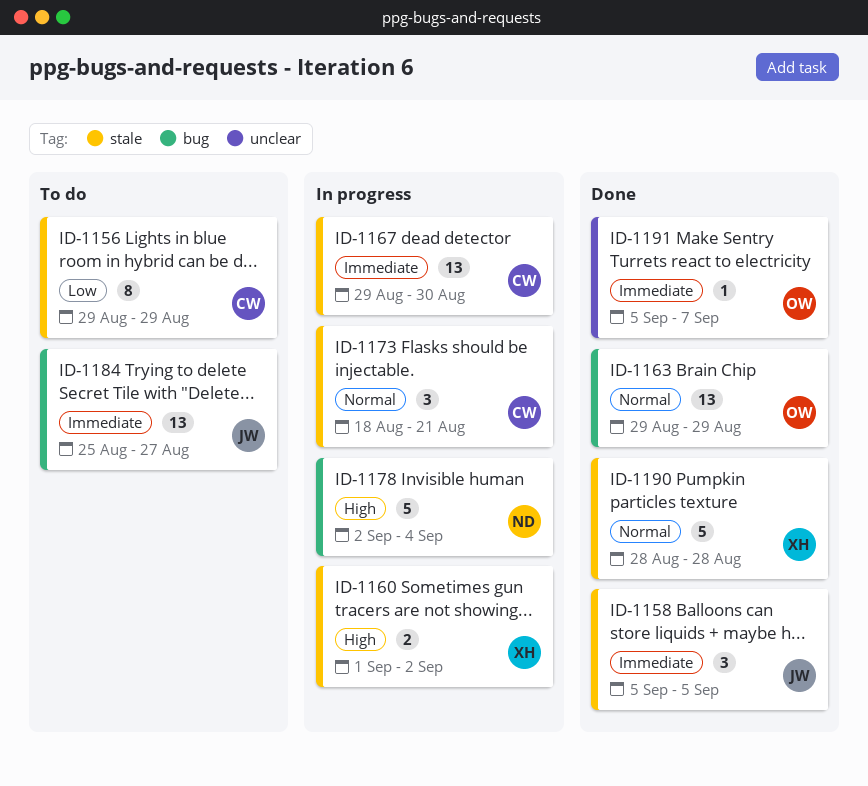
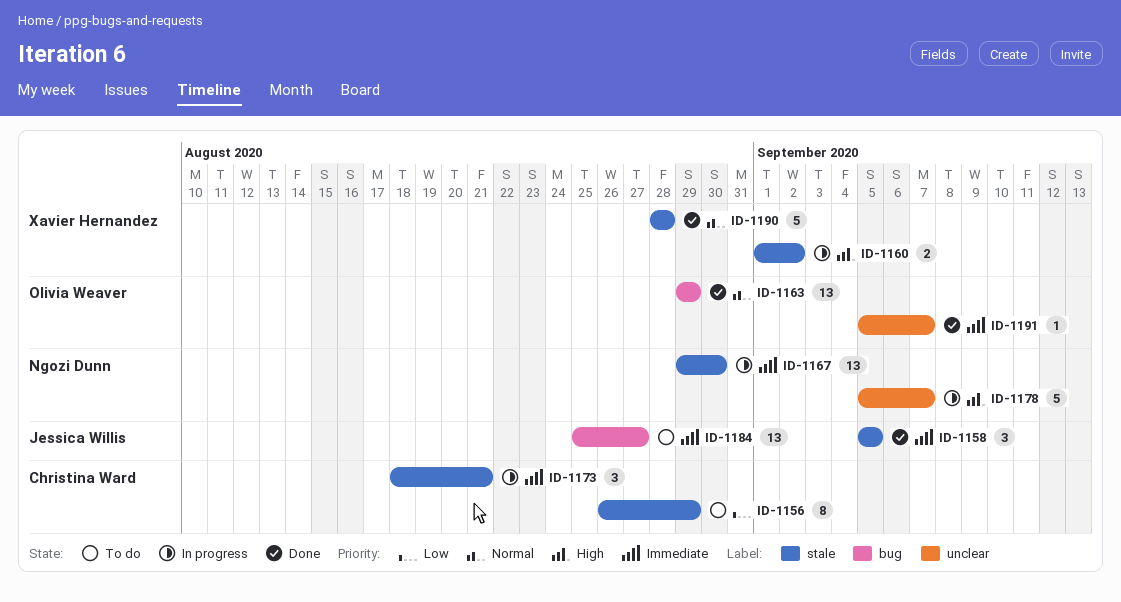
ID-1156, start: Aug 29 -> Aug 26
ID-1167, owner: Christina Ward -> Ngozi Dunn
ID-1173, priority: Normal -> Immediate
ID-1178, label: bug -> unclear
ID-1178, start: Sep 2 -> Sep 5
ID-1178, due: Sep 4 -> Sep 7

